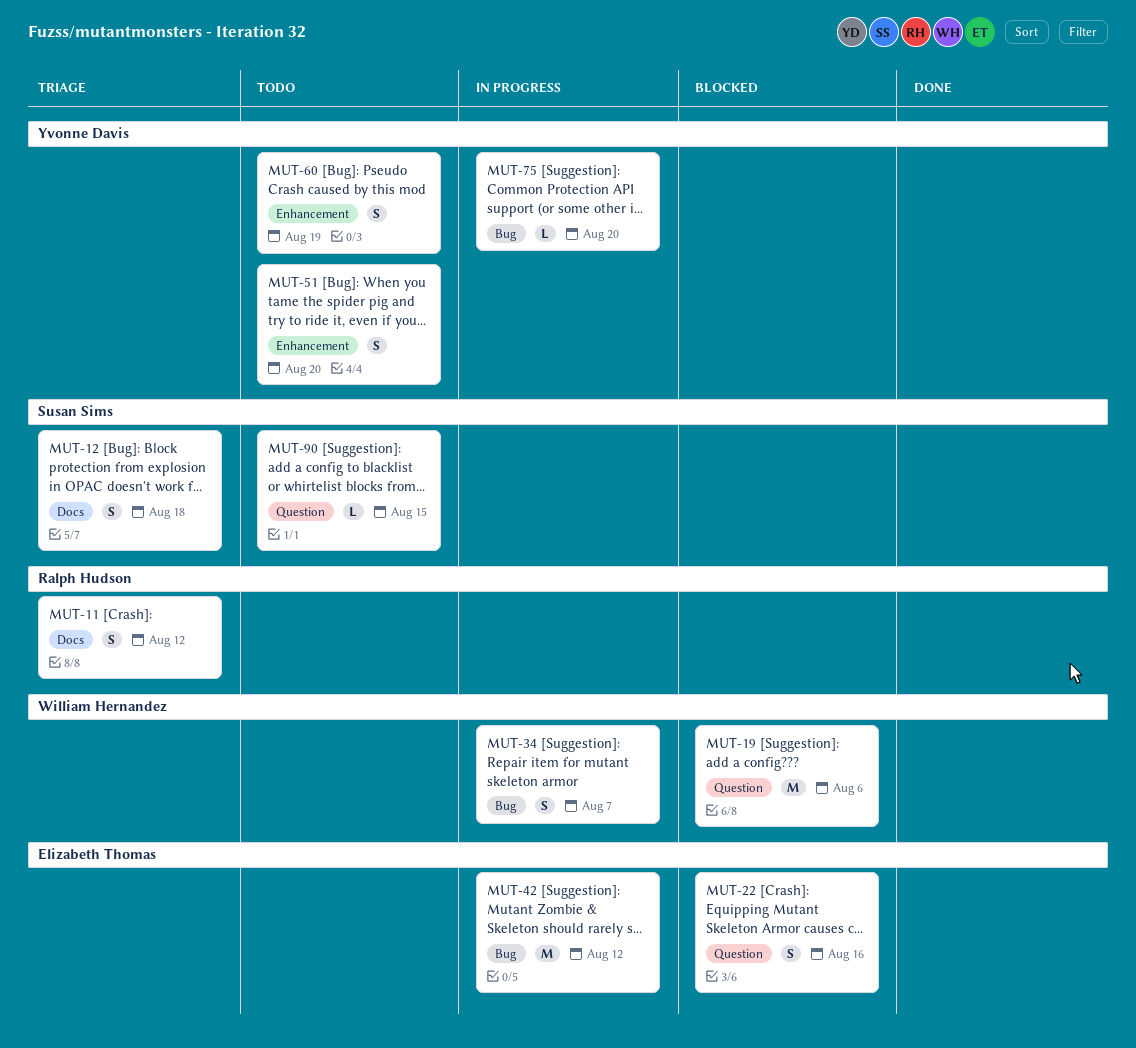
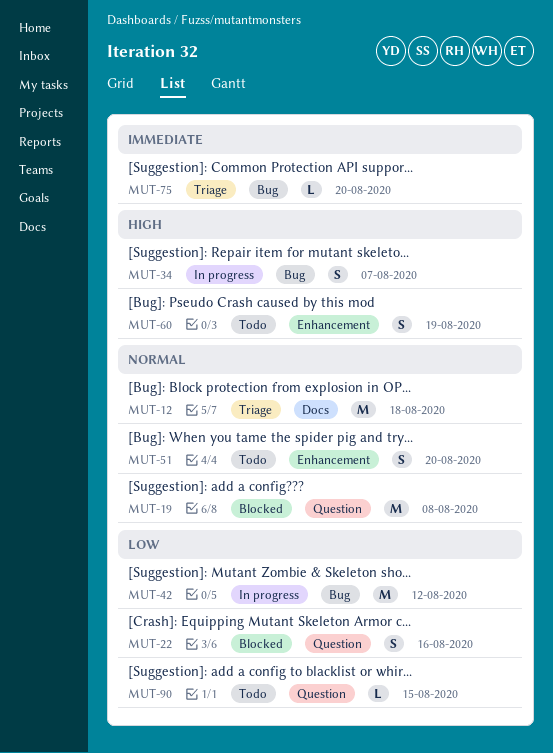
MUT-11: present -> none
MUT-12, estimate: S -> M
MUT-19, due: Aug 6 -> Aug 8
MUT-75, status: In progress -> Triage

